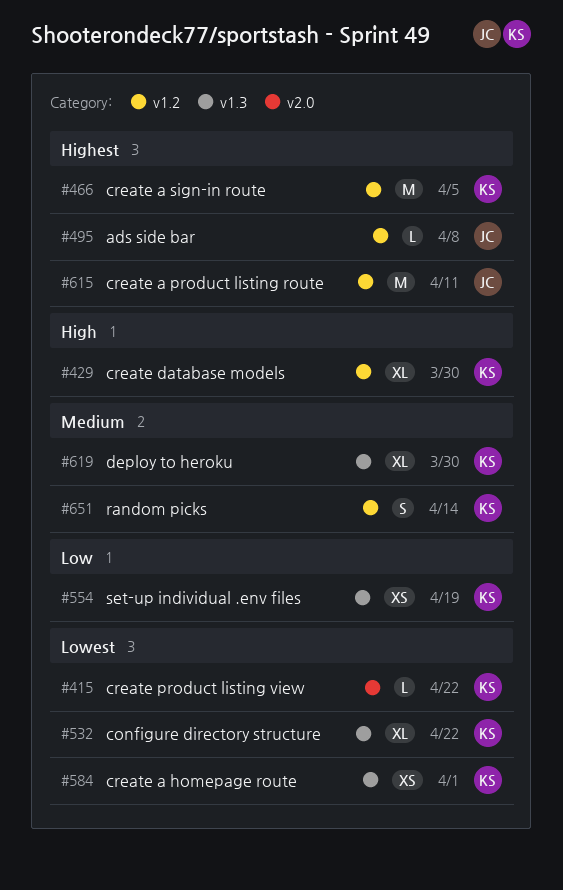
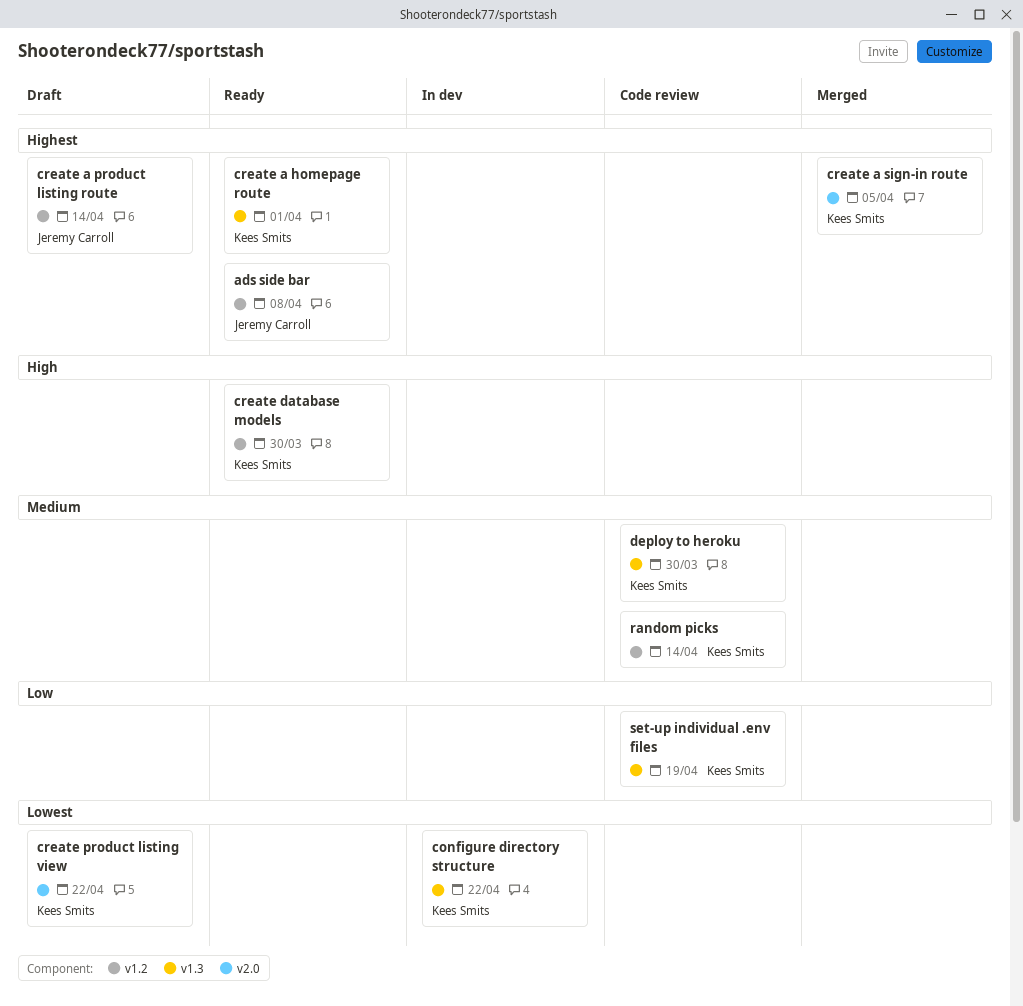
create a homepage route, priority: Lowest -> Highest
create a product listing route, due: Apr 11 -> Apr 14
create a sign-in route, label: v1.2 -> v2.0

